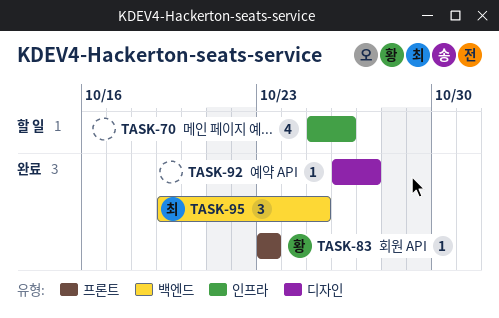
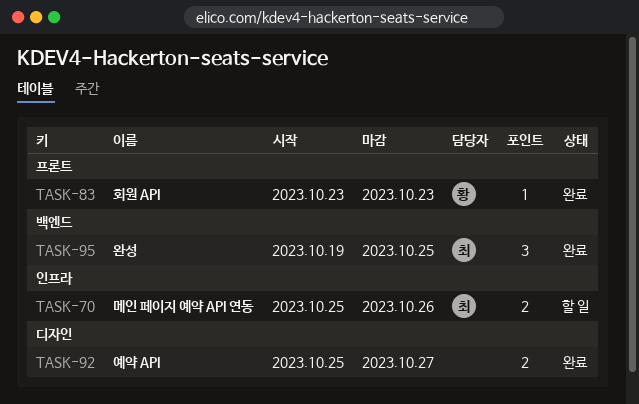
TASK-70, owner: none -> 최
TASK-70, estimate: 4 -> 2
TASK-92, estimate: 1 -> 2
TASK-92, start: Oct 26 -> Oct 25

